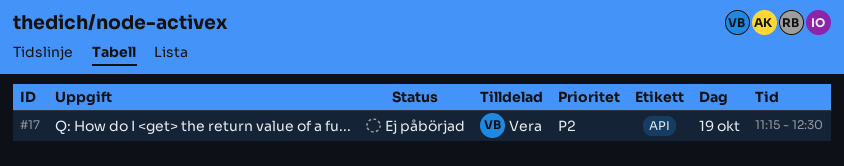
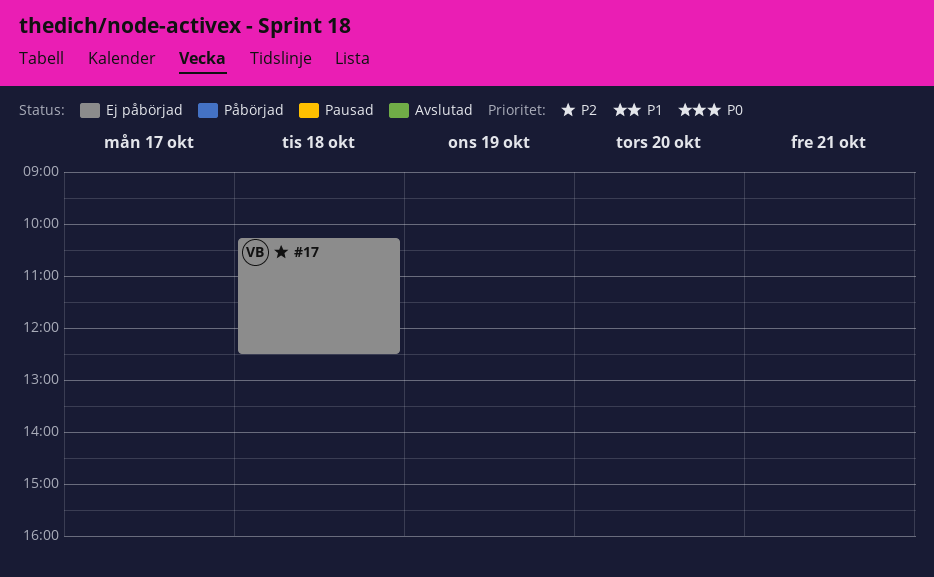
#17, day: Oct 19 -> Oct 18
#17, begins: 11:15 -> 10:15

